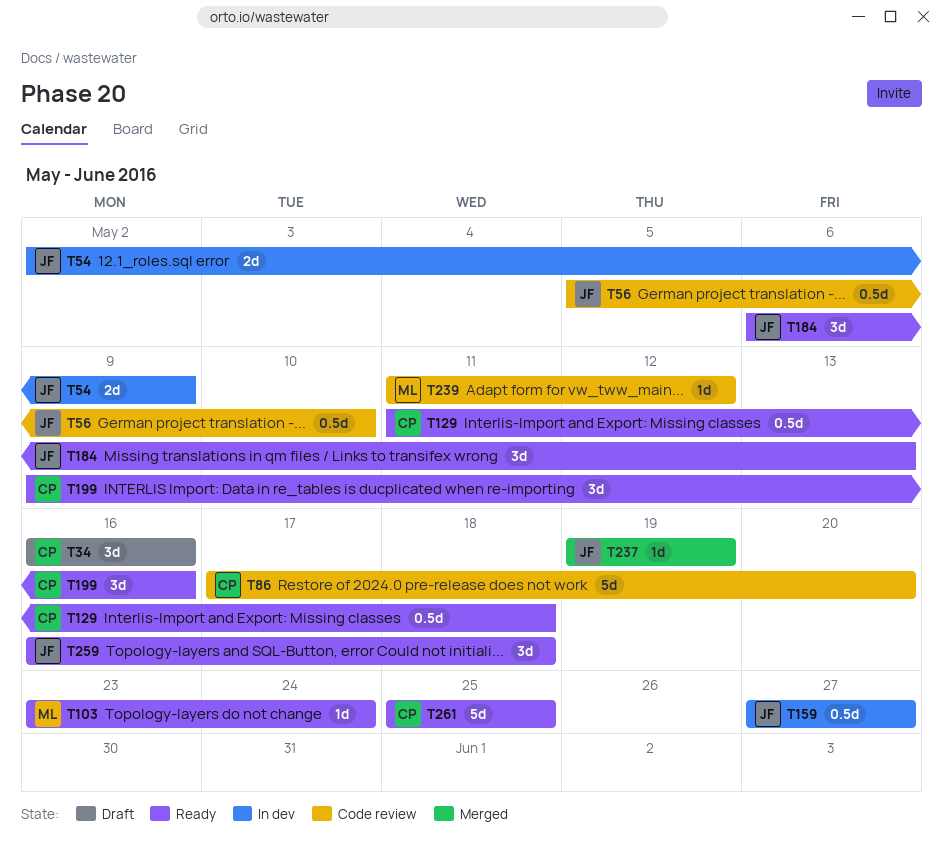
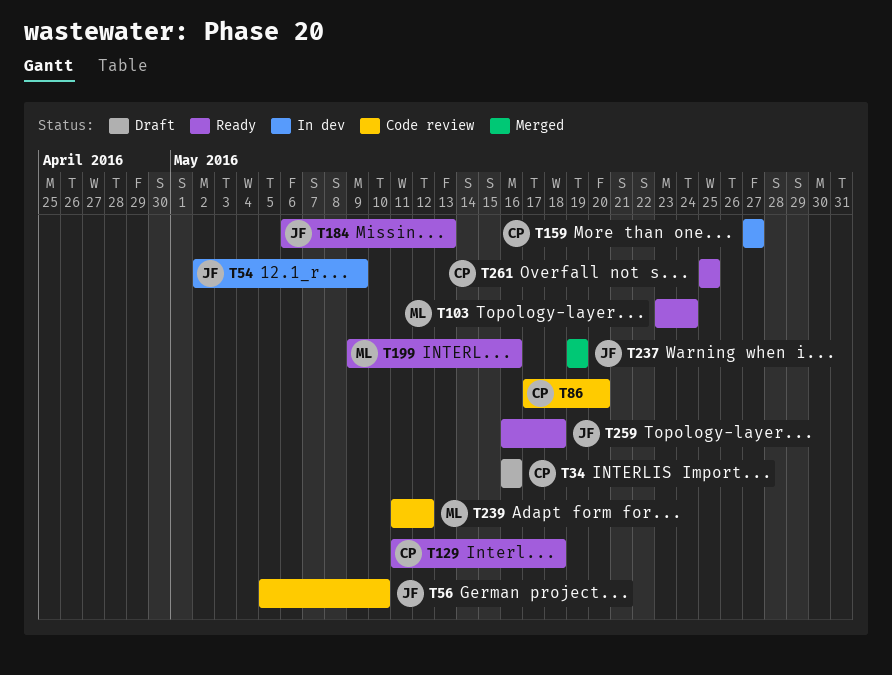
T159, owner: JF -> CP
T199, owner: CP -> ML

